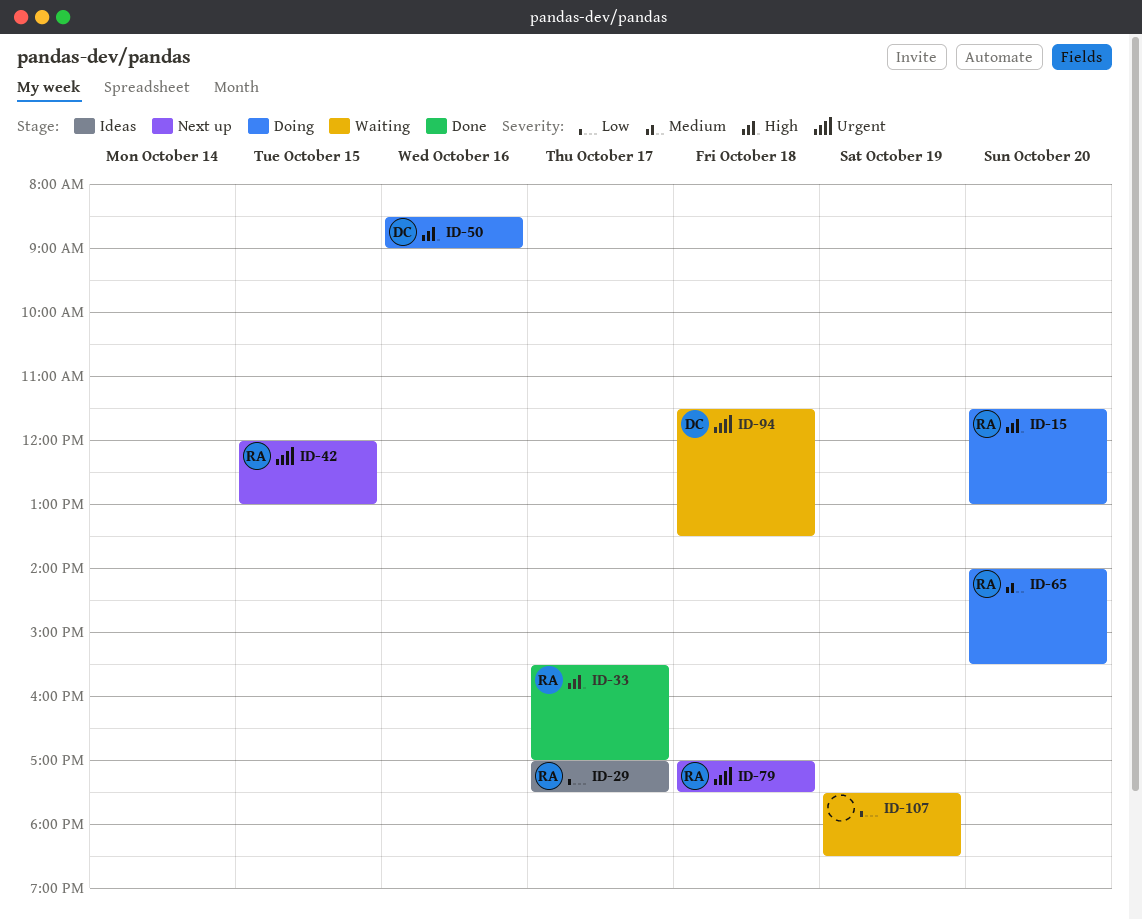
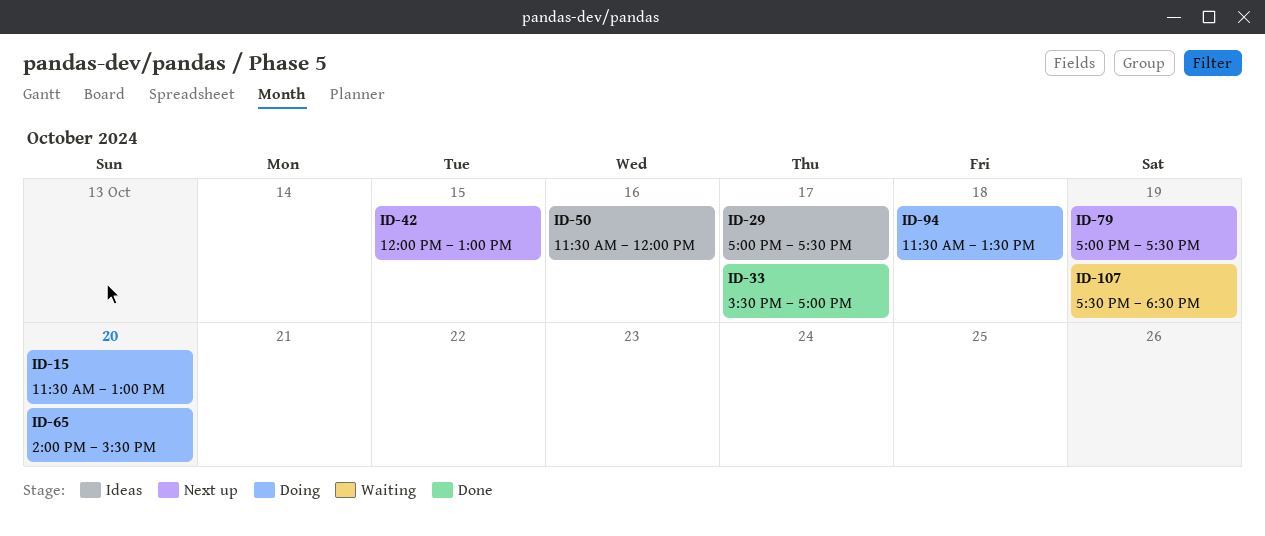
ID-50, status: Doing -> Ideas
ID-50, begins: 08:30 -> 11:30
ID-50, ends: 09:00 -> 12:00
ID-79, day: Oct 18 -> Oct 19
ID-94, status: Waiting -> Doing

